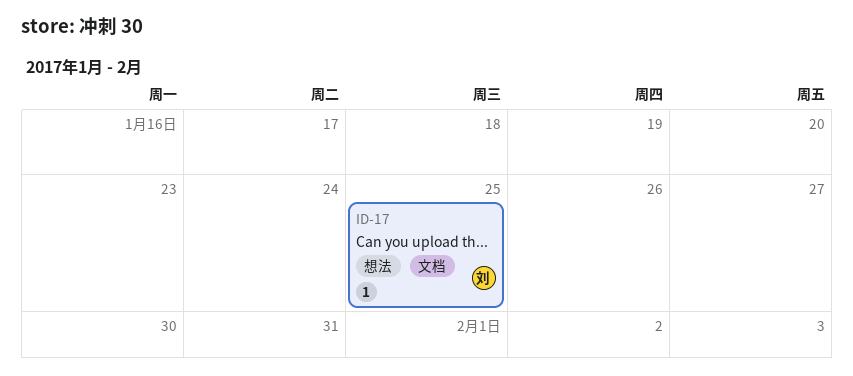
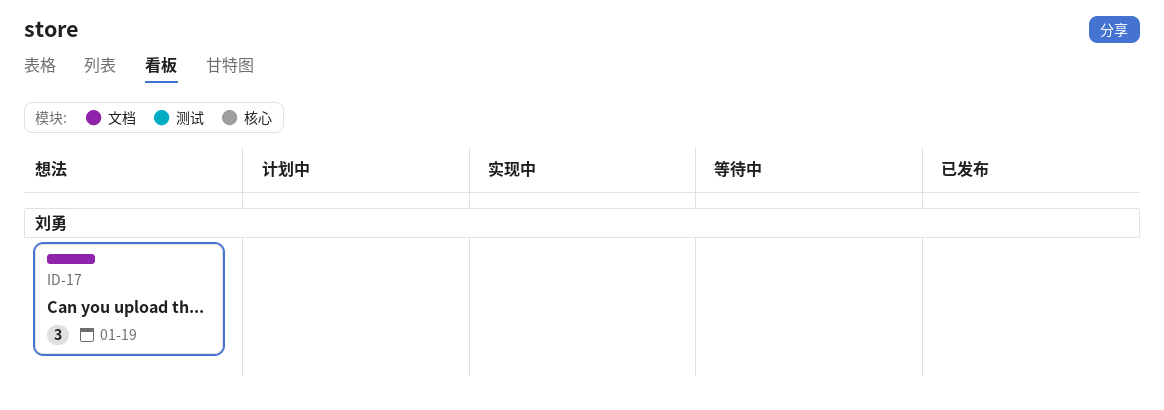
ID-17, estimate: 1 -> 3
ID-17, due: Jan 25 -> Jan 19

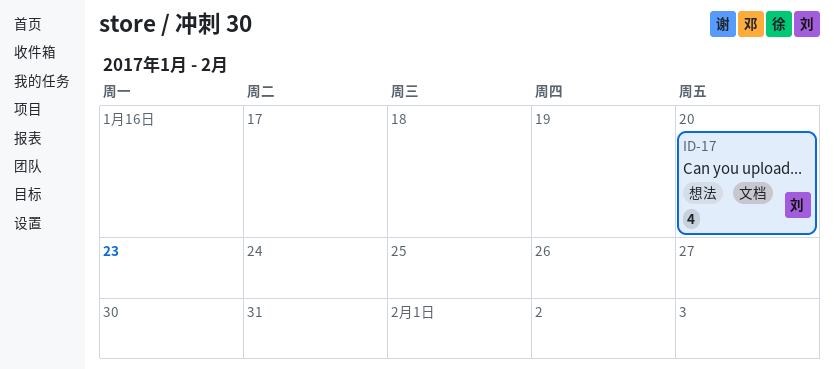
ID-17, estimate: 3 -> 4
ID-17, due: Jan 19 -> Jan 20

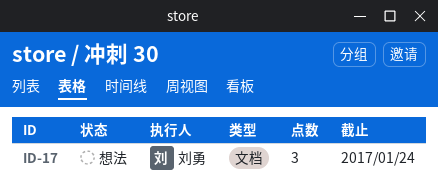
ID-17, estimate: 4 -> 3
ID-17, due: Jan 20 -> Jan 24

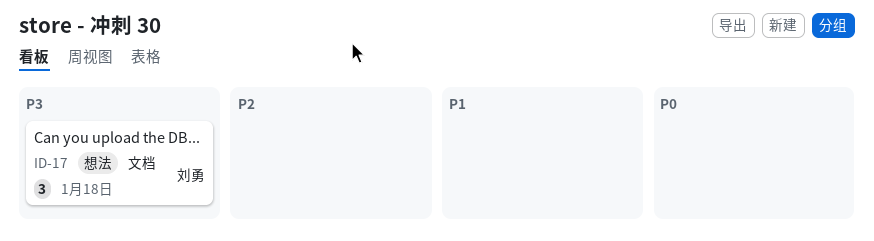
ID-17, due: Jan 24 -> Jan 18

